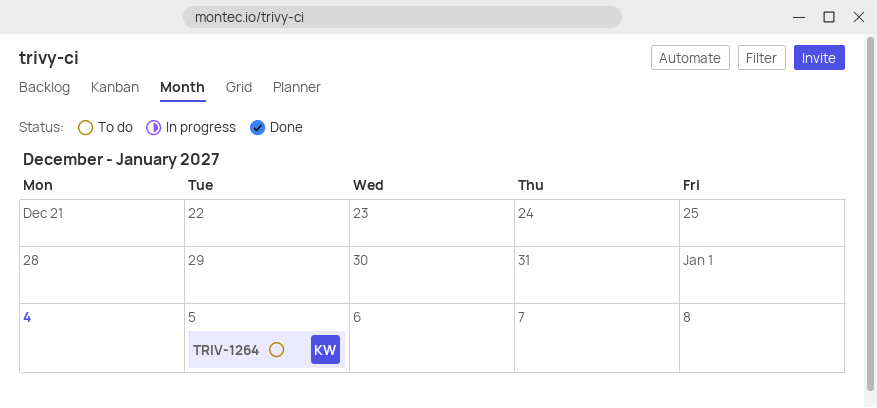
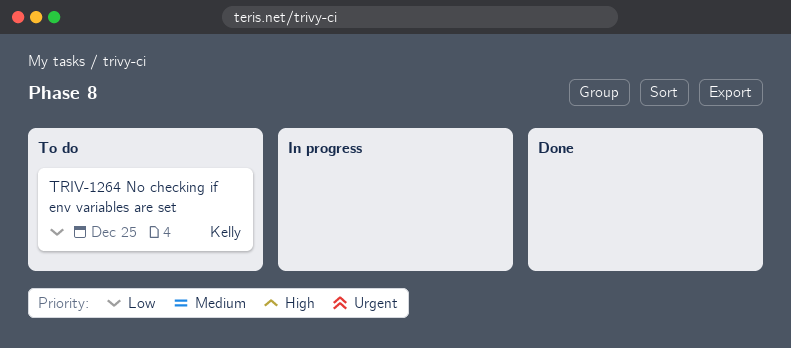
TRIV-1264, due: Jan 5 -> Dec 25

